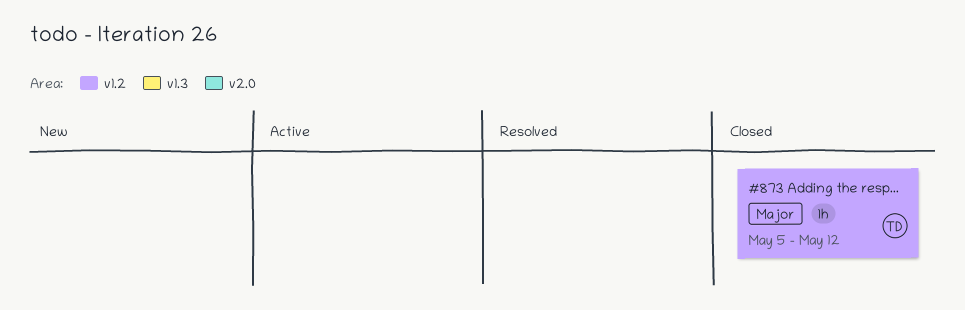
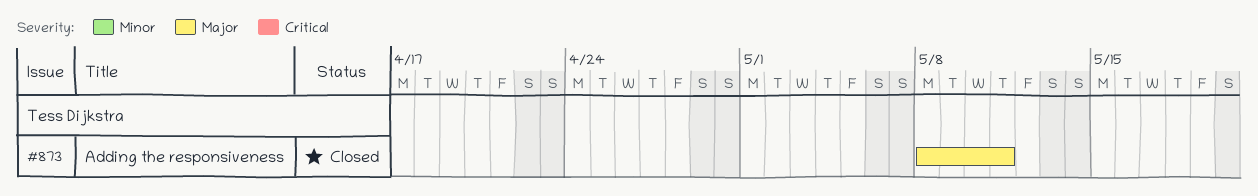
#873, start: May 5 -> May 8
#873, due: May 12 -> May 11

